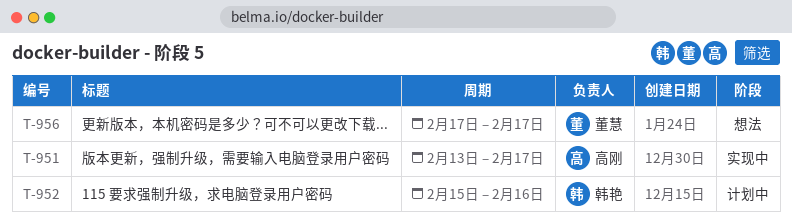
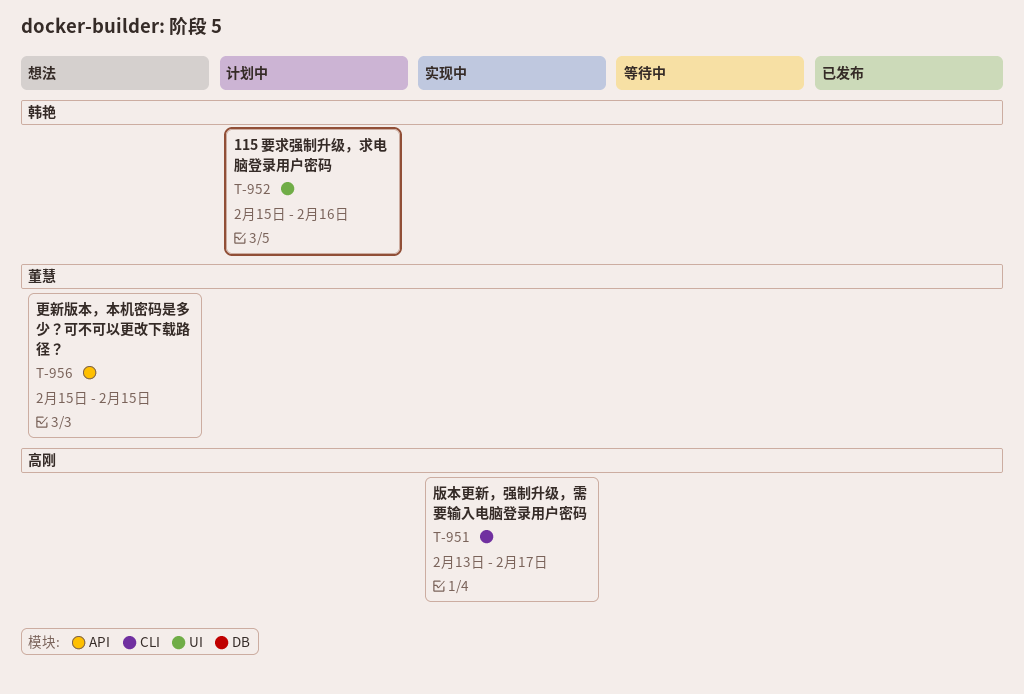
T-956, start: Feb 17 -> Feb 15
T-956, due: Feb 17 -> Feb 15

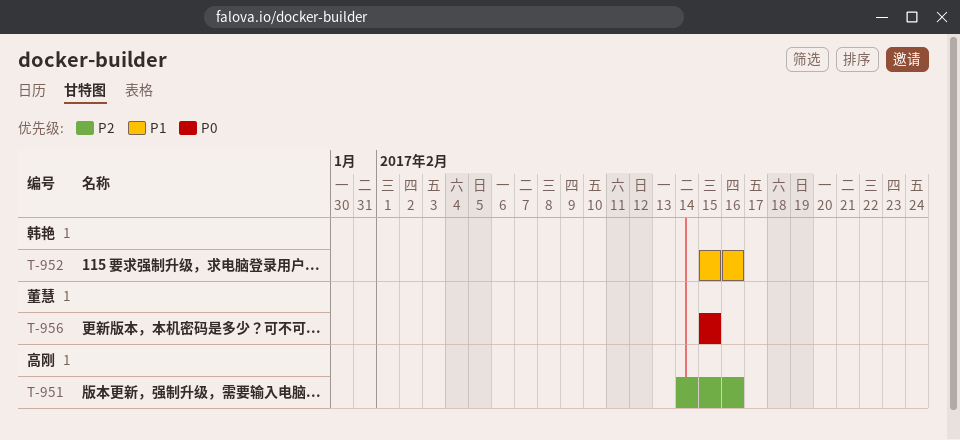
T-951, start: Feb 13 -> Feb 14
T-951, due: Feb 17 -> Feb 16

